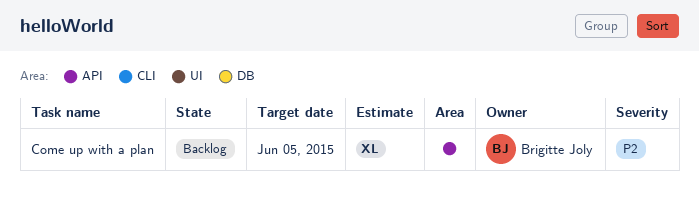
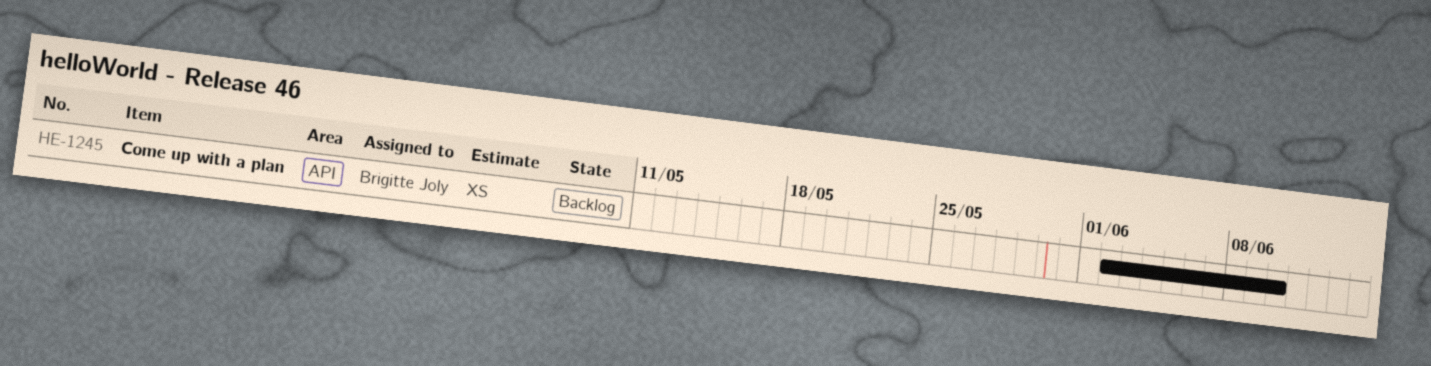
Come up with a plan, estimate: XL -> XS
Come up with a plan, due: Jun 5 -> Jun 10

